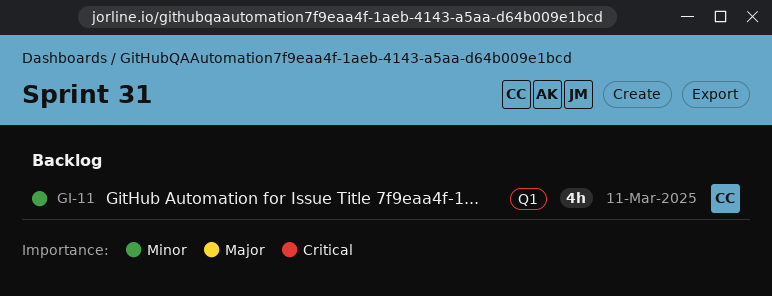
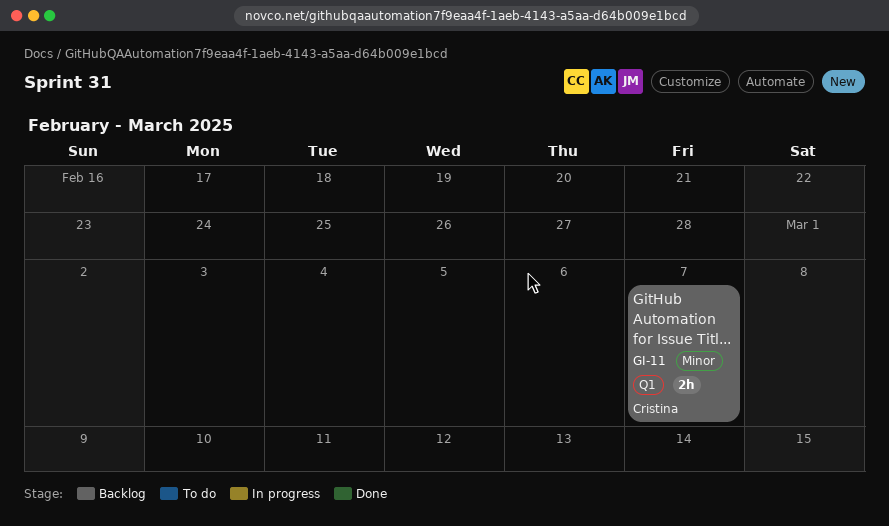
GI-11, estimate: 4h -> 2h
GI-11, due: Mar 11 -> Mar 7

